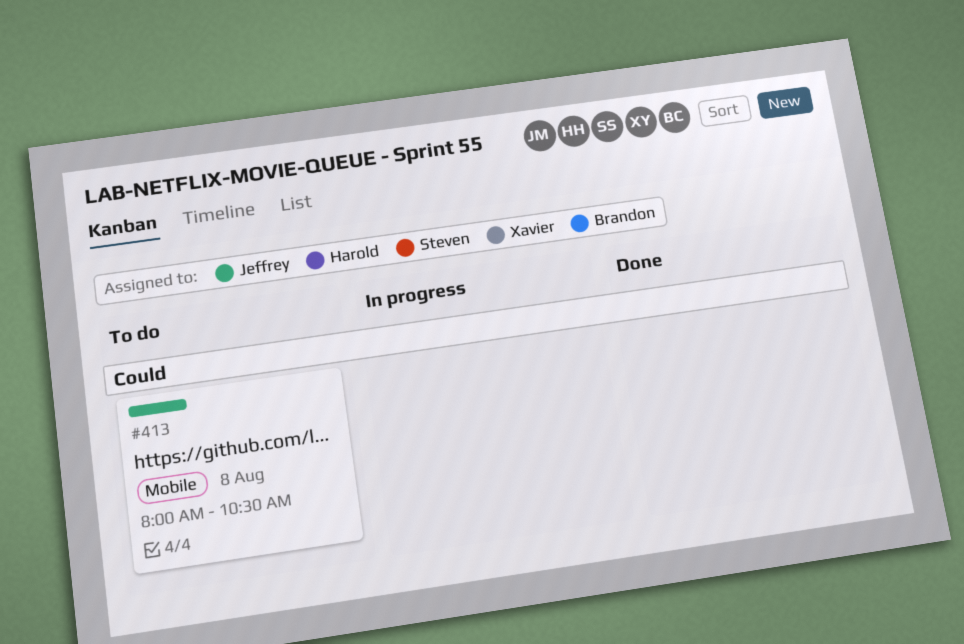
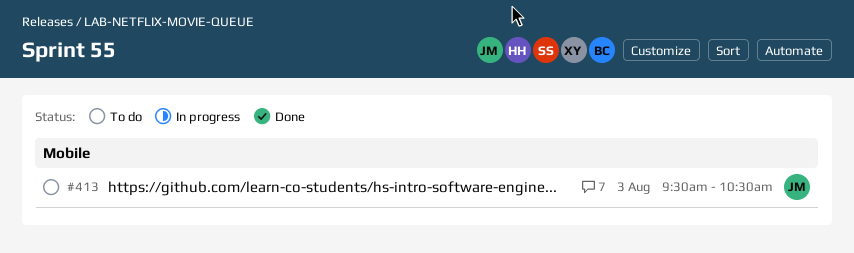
#413, day: Aug 8 -> Aug 3
#413, begins: 08:00 -> 09:30

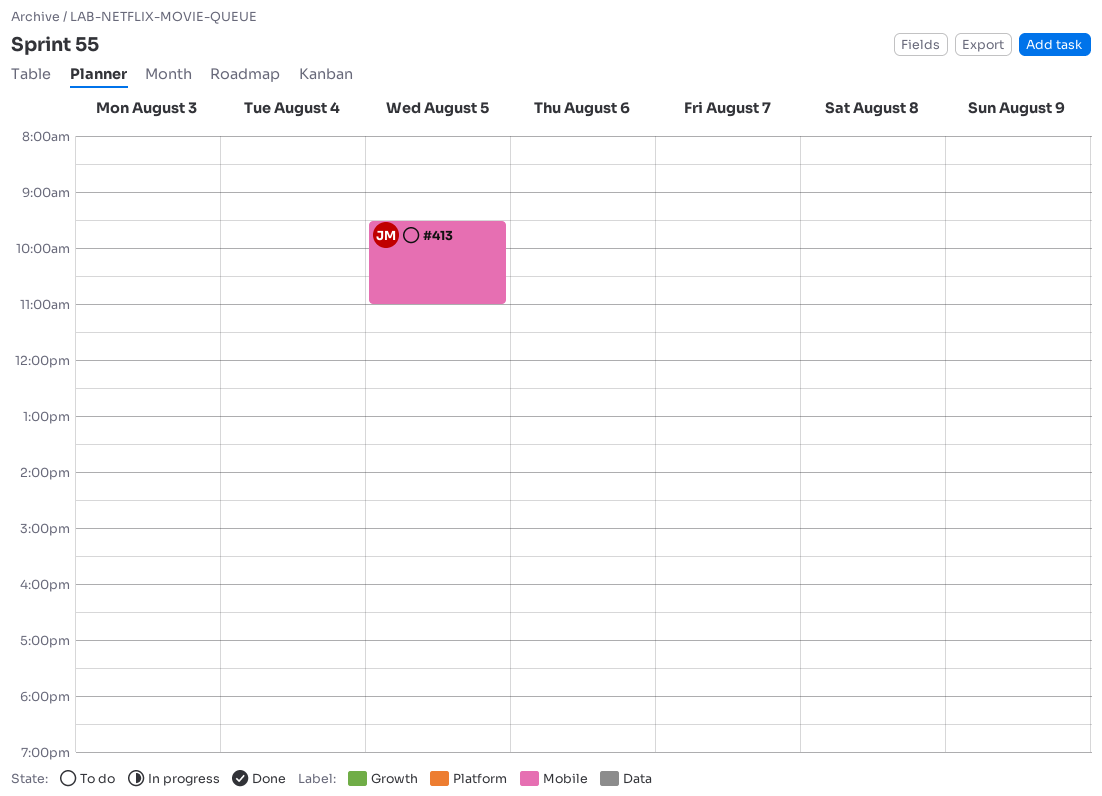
#413, day: Aug 3 -> Aug 5
#413, ends: 10:30 -> 11:00

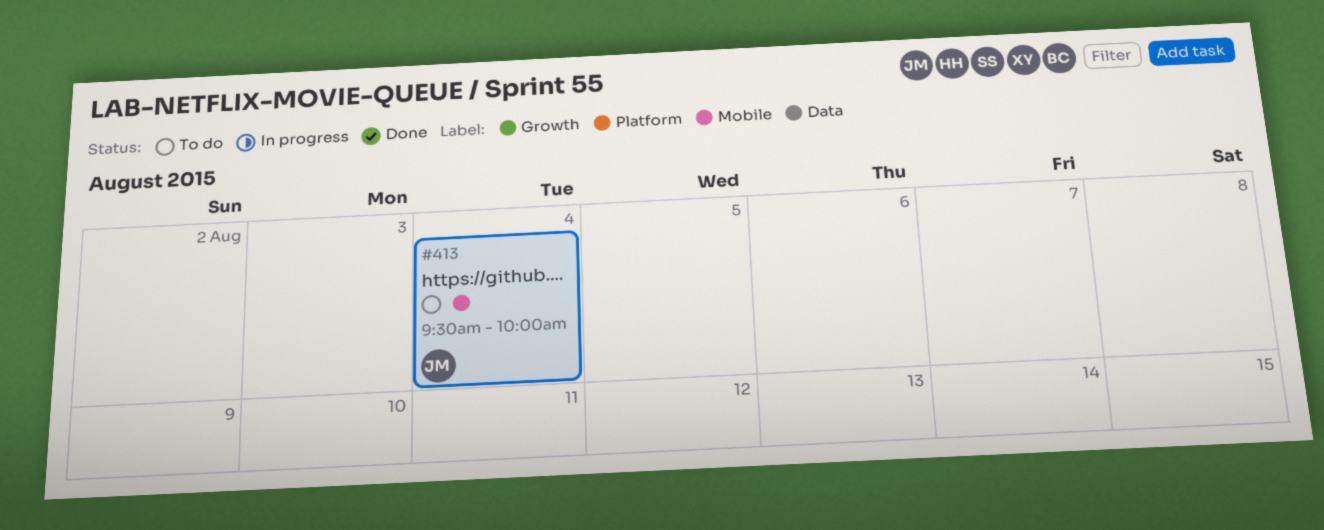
#413, day: Aug 5 -> Aug 4
#413, ends: 11:00 -> 10:00

